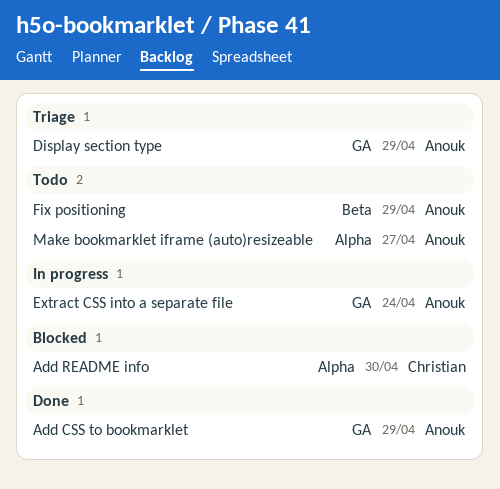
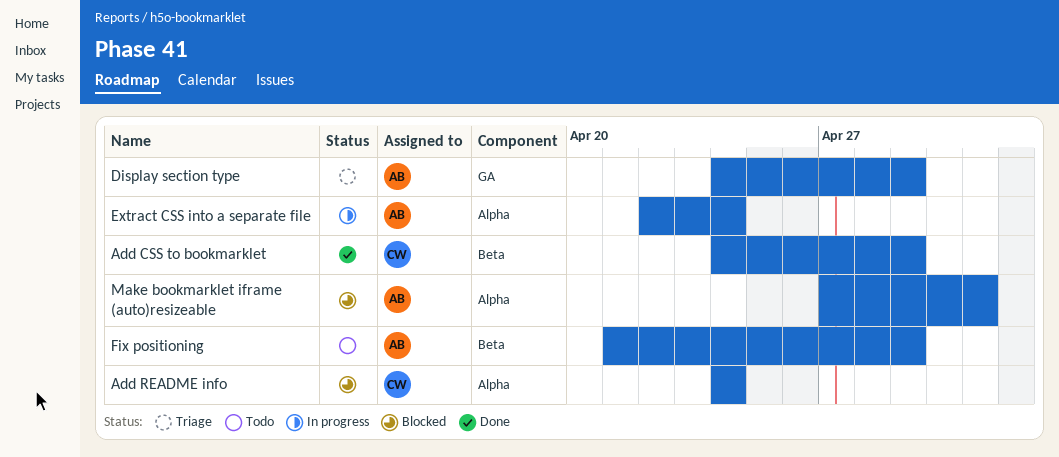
Add CSS to bookmarklet, owner: Anouk -> Christian
Add CSS to bookmarklet, label: GA -> Beta
Add README info, due: Apr 30 -> Apr 24
Extract CSS into a separate file, label: GA -> Alpha
Make bookmarklet iframe (auto)resizeable, status: Todo -> Blocked
Make bookmarklet iframe (auto)resizeable, due: Apr 27 -> May 1

